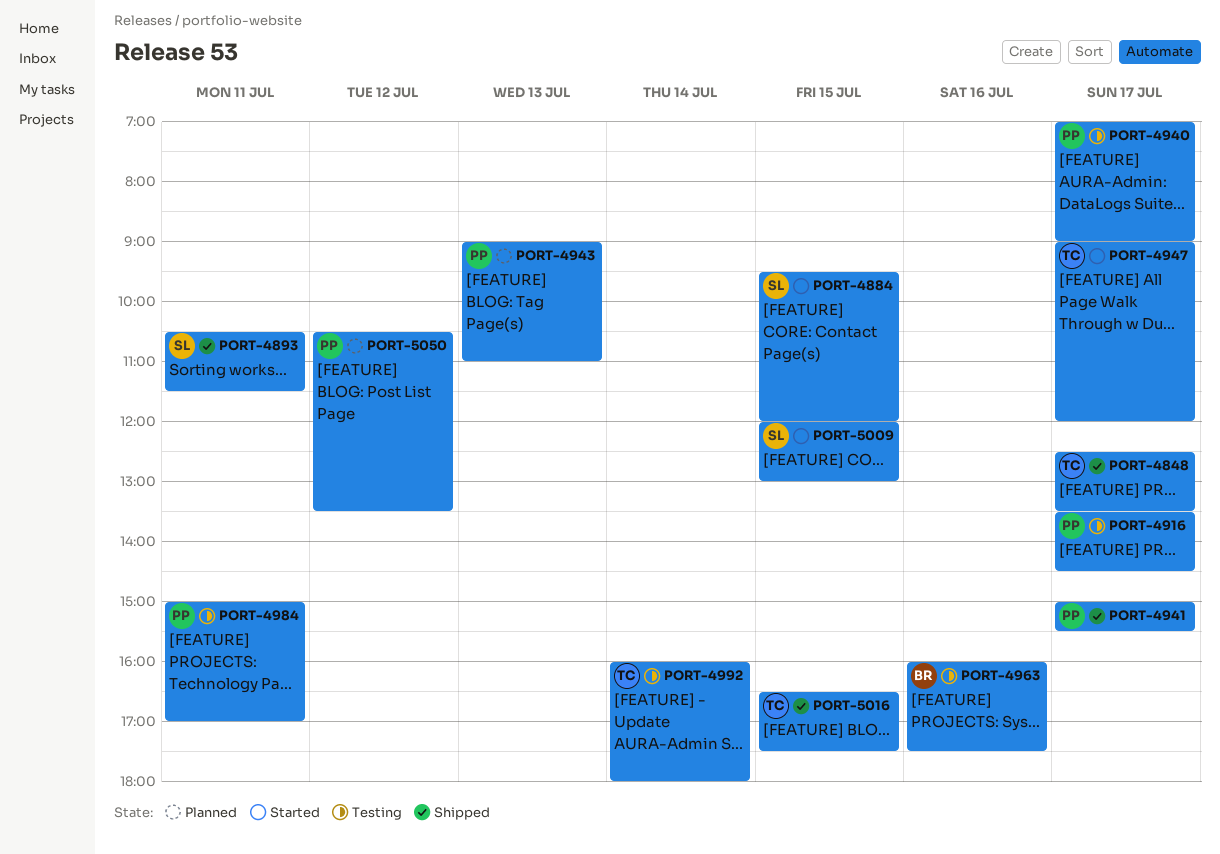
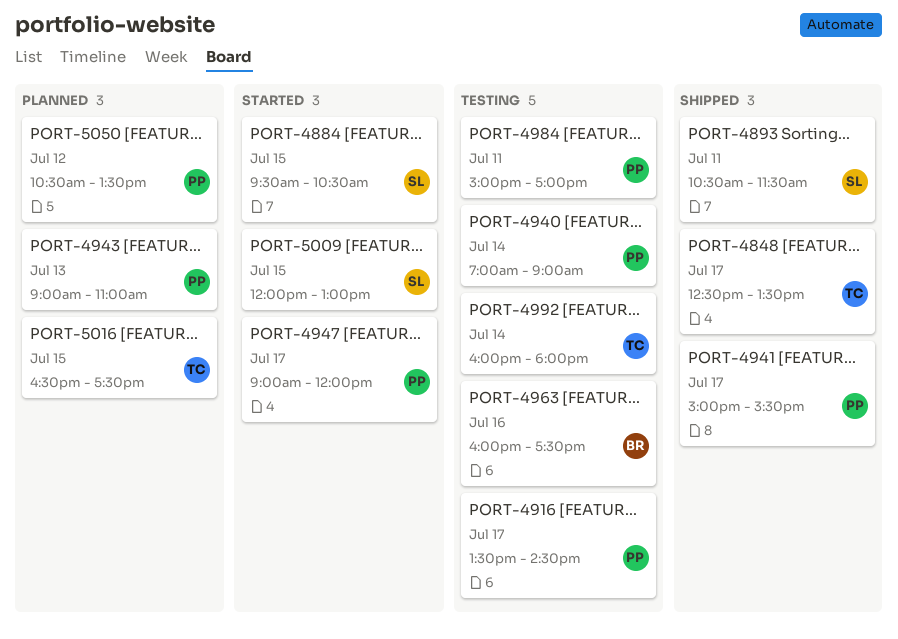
PORT-4884, ends: 12:00 -> 10:30
PORT-4940, day: Jul 17 -> Jul 14
PORT-4947, owner: TC -> PP
PORT-5016, status: Shipped -> Planned

